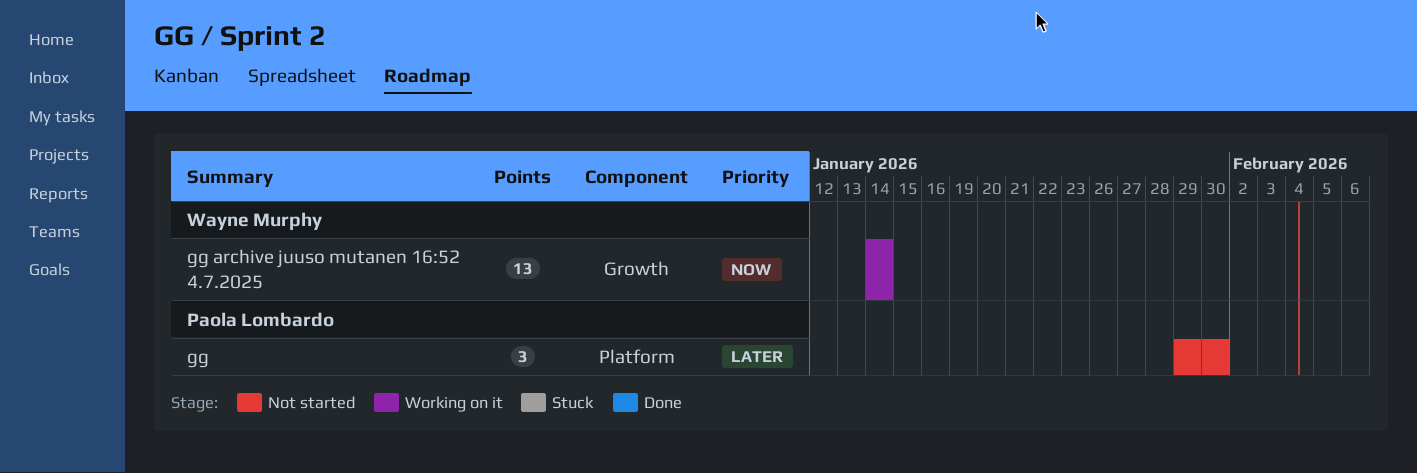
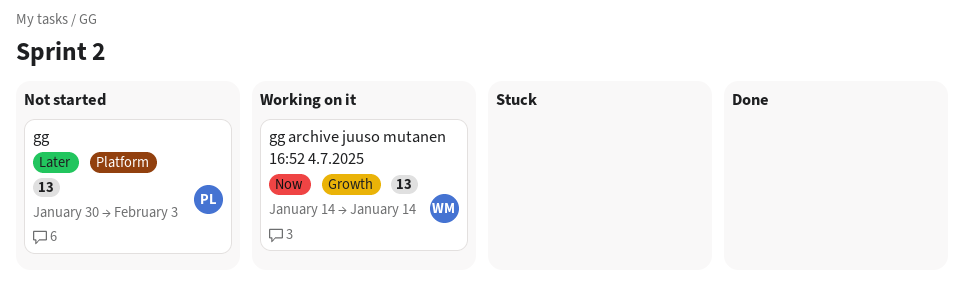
gg, estimate: 3 -> 13
gg, start: Jan 29 -> Jan 30
gg, due: Jan 30 -> Feb 3

